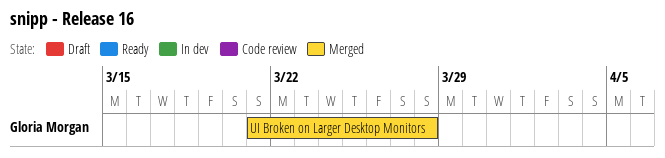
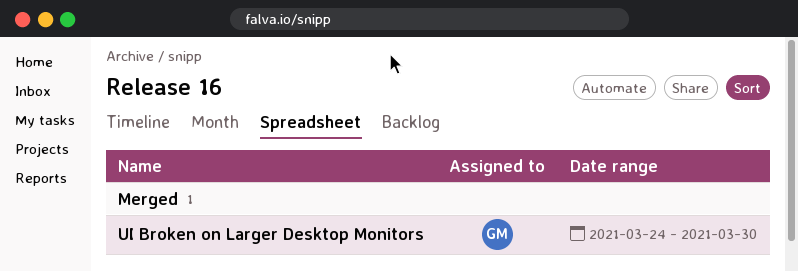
UI Broken on Larger Desktop Monitors, start: Mar 21 -> Mar 24
UI Broken on Larger Desktop Monitors, due: Mar 28 -> Mar 30

